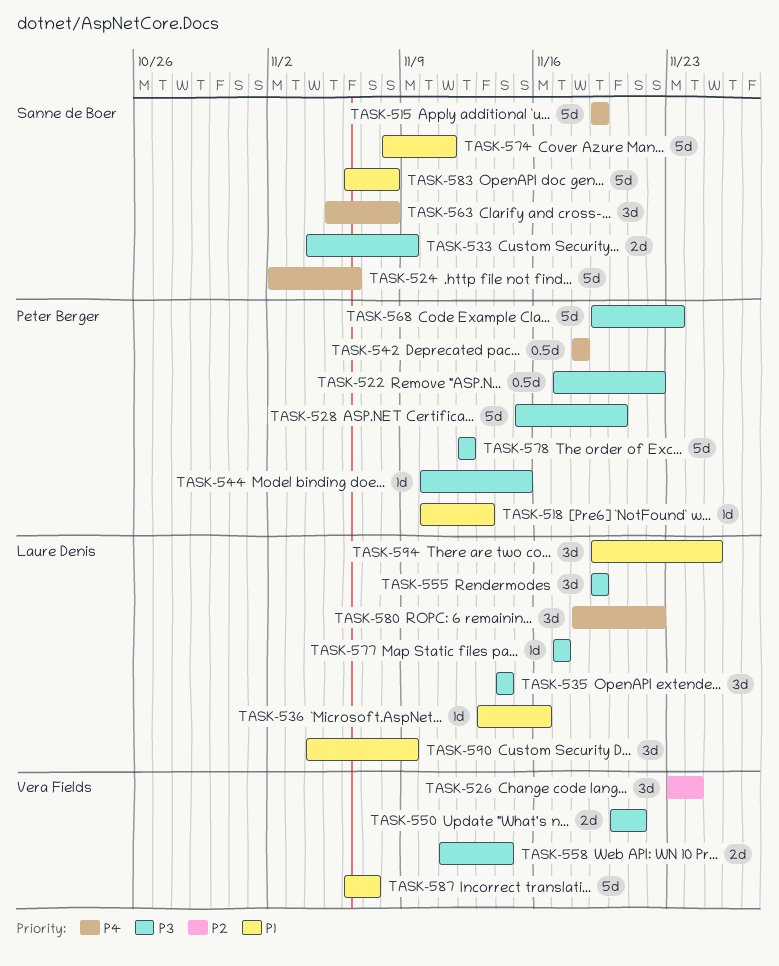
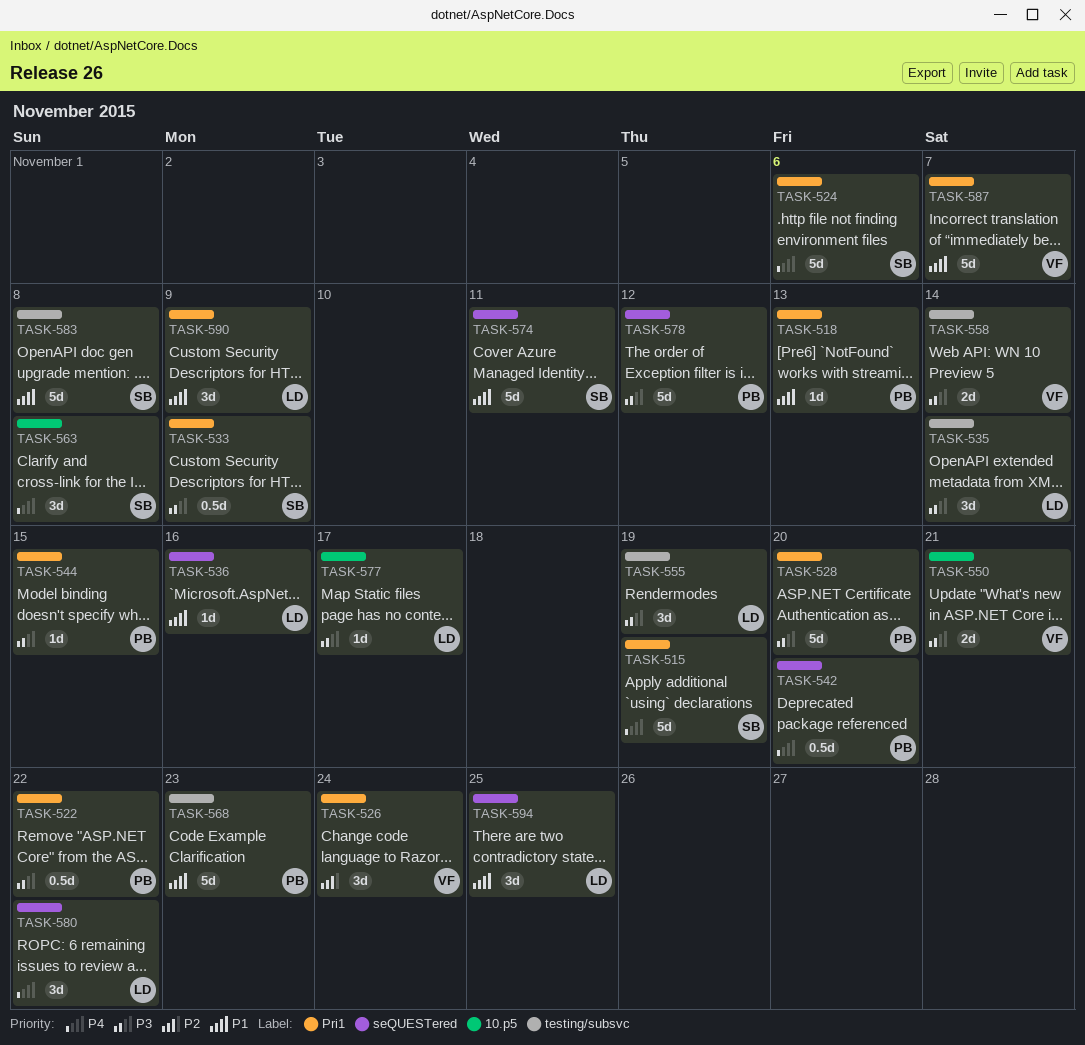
TASK-533, estimate: 2d -> 0.5d
TASK-542, due: Nov 18 -> Nov 20
TASK-568, priority: P3 -> P1

